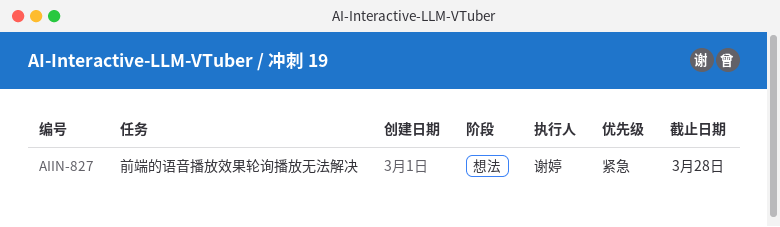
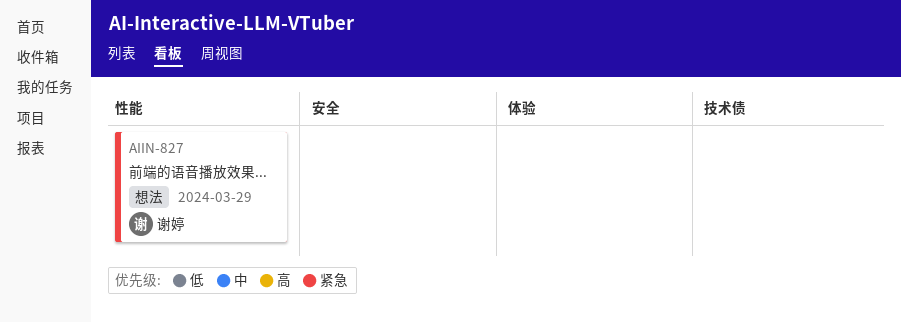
AIIN-827, due: Mar 28 -> Mar 29

